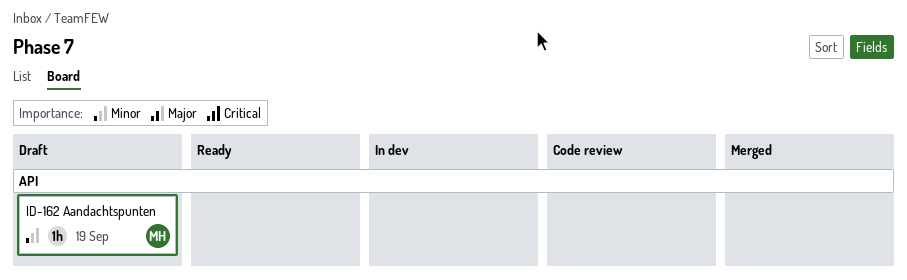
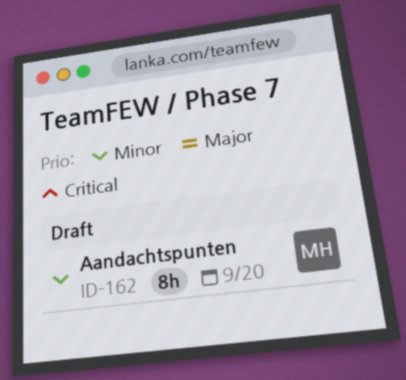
ID-162, estimate: 1h -> 8h
ID-162, due: Sep 19 -> Sep 20

